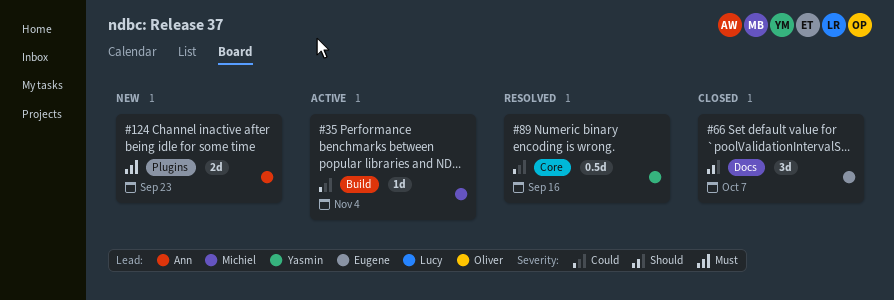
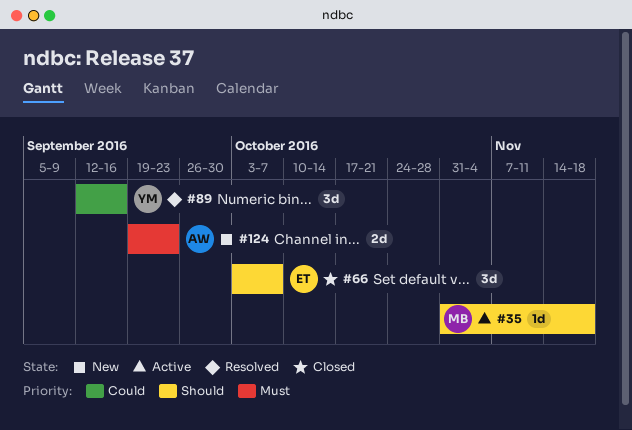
#35, priority: Could -> Should
#35, due: Nov 4 -> Nov 18
#89, estimate: 0.5d -> 3d

